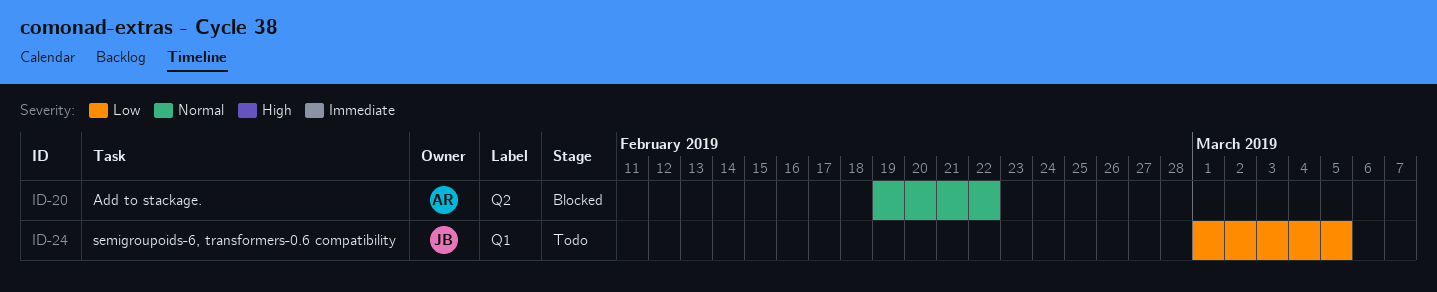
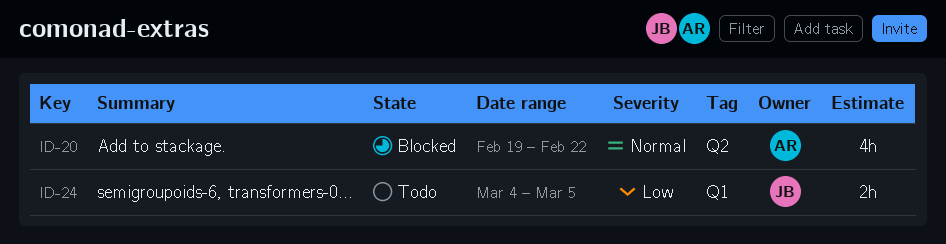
ID-24, start: Mar 1 -> Mar 4

